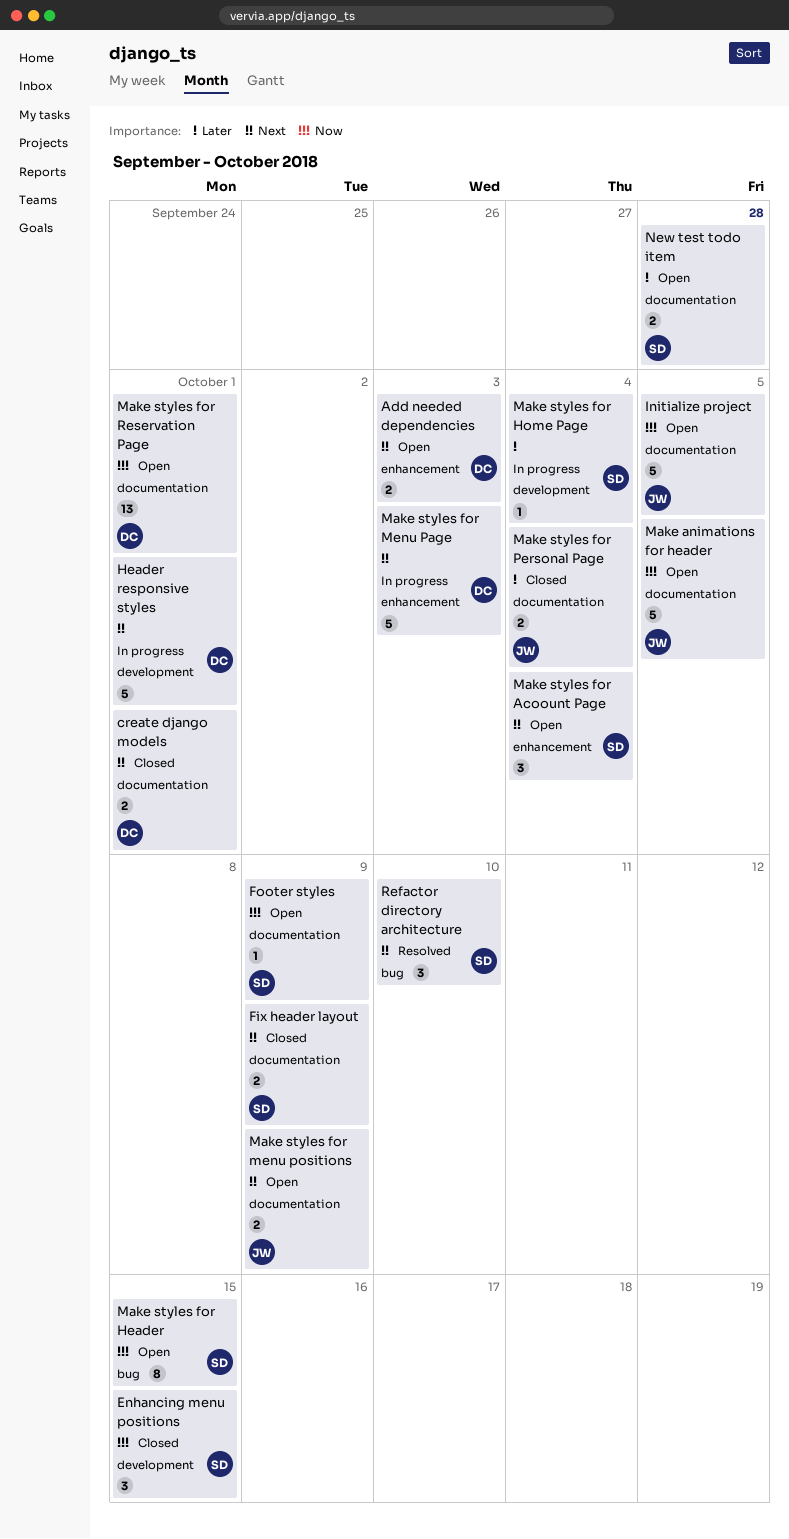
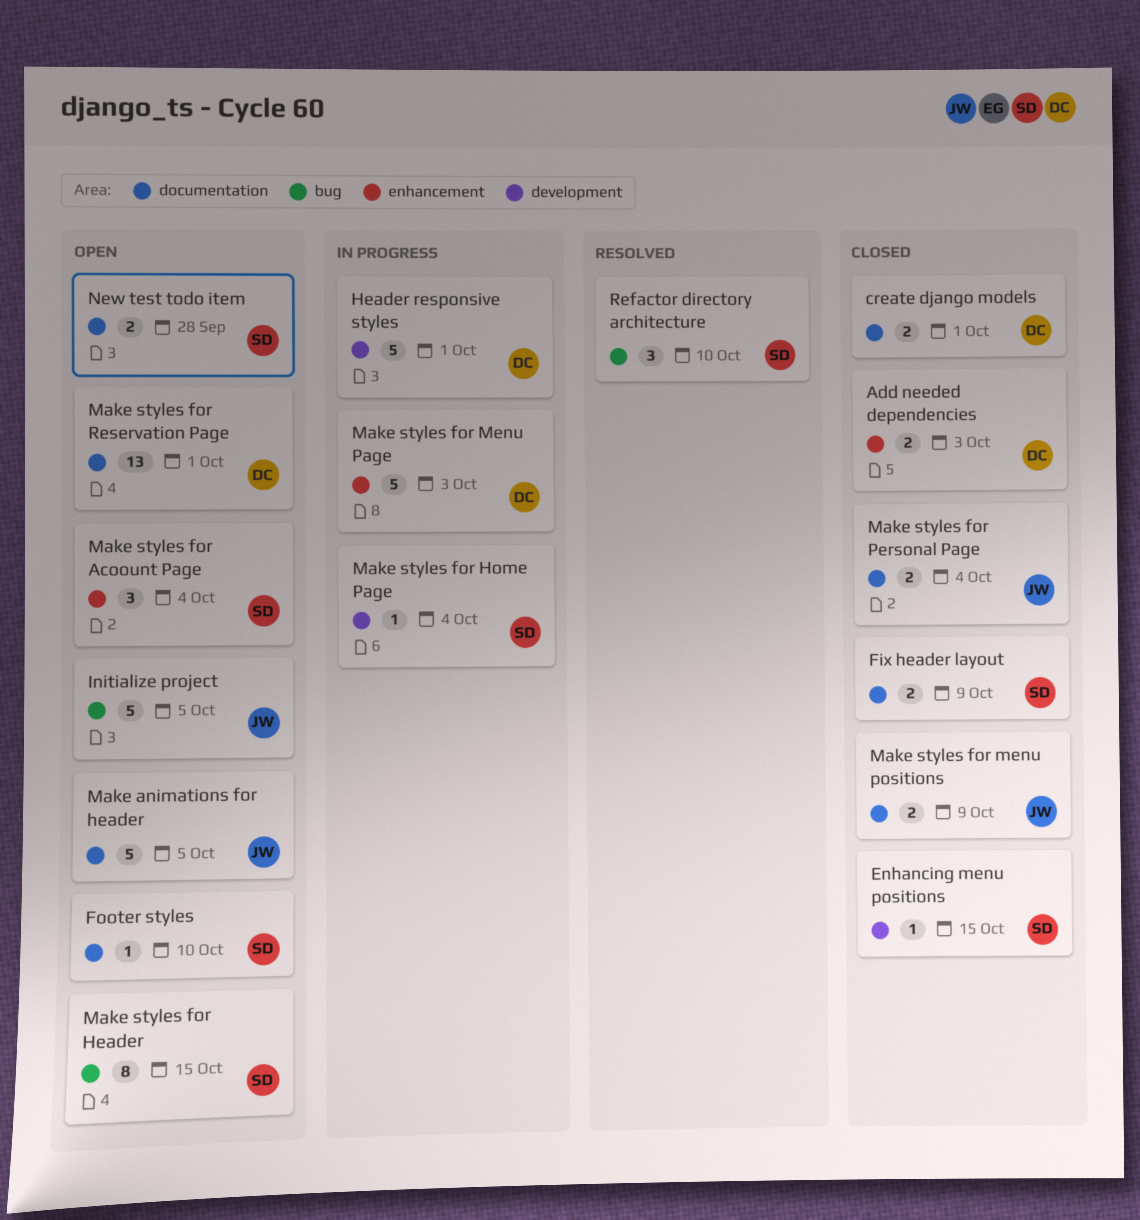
Add needed dependencies, status: Open -> Closed
Enhancing menu positions, estimate: 3 -> 1
Footer styles, due: Oct 9 -> Oct 10
Initialize project, label: documentation -> bug
Make styles for menu positions, status: Open -> Closed

